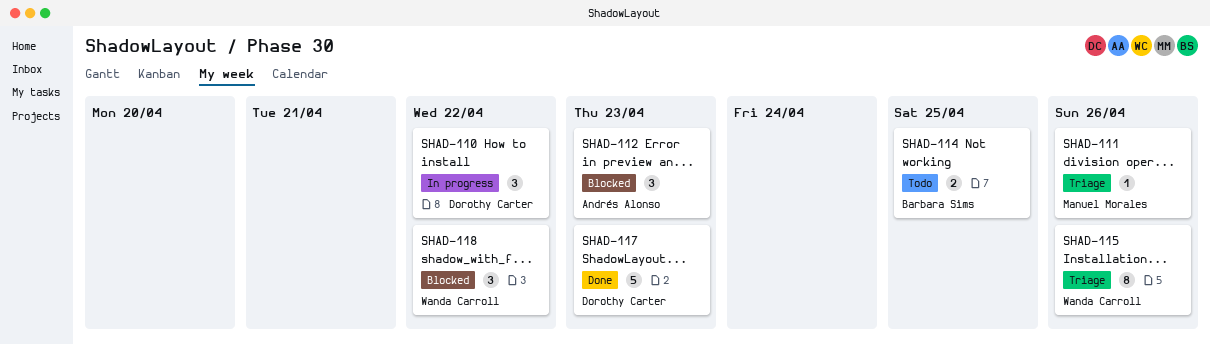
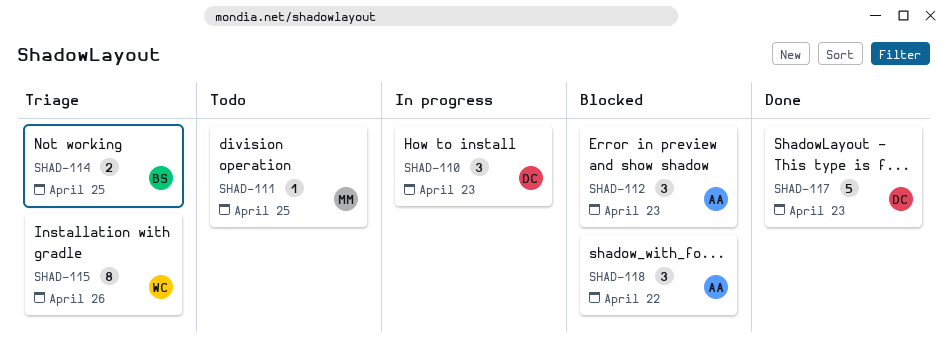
SHAD-110, due: Apr 22 -> Apr 23
SHAD-111, status: Triage -> Todo
SHAD-111, due: Apr 26 -> Apr 25
SHAD-114, status: Todo -> Triage
SHAD-118, owner: Wanda Carroll -> Andrés Alonso

